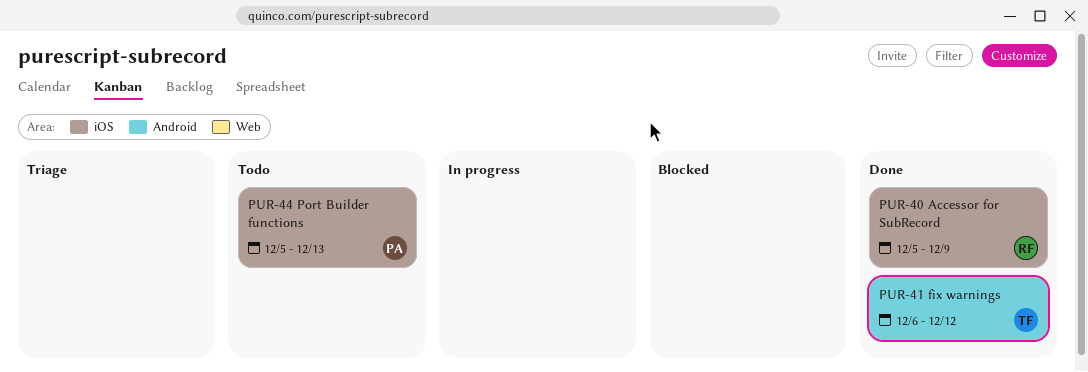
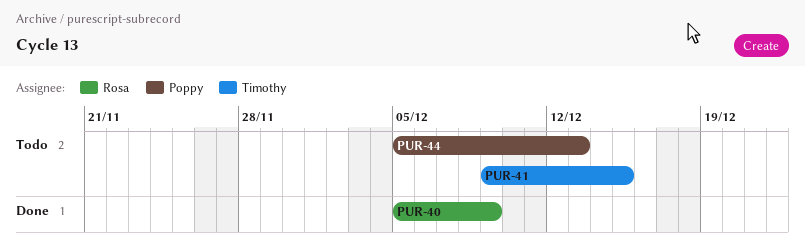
PUR-41, status: Done -> Todo
PUR-41, start: Dec 6 -> Dec 9
PUR-41, due: Dec 12 -> Dec 15

